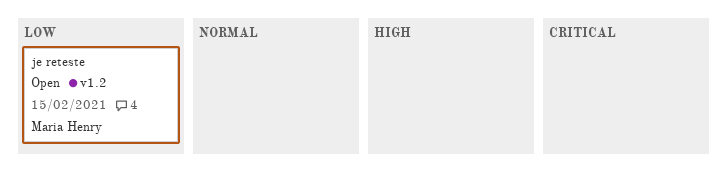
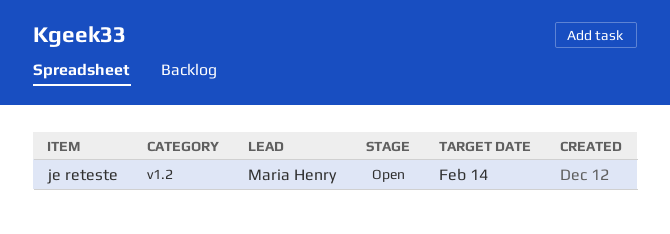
je reteste, due: Feb 15 -> Feb 14

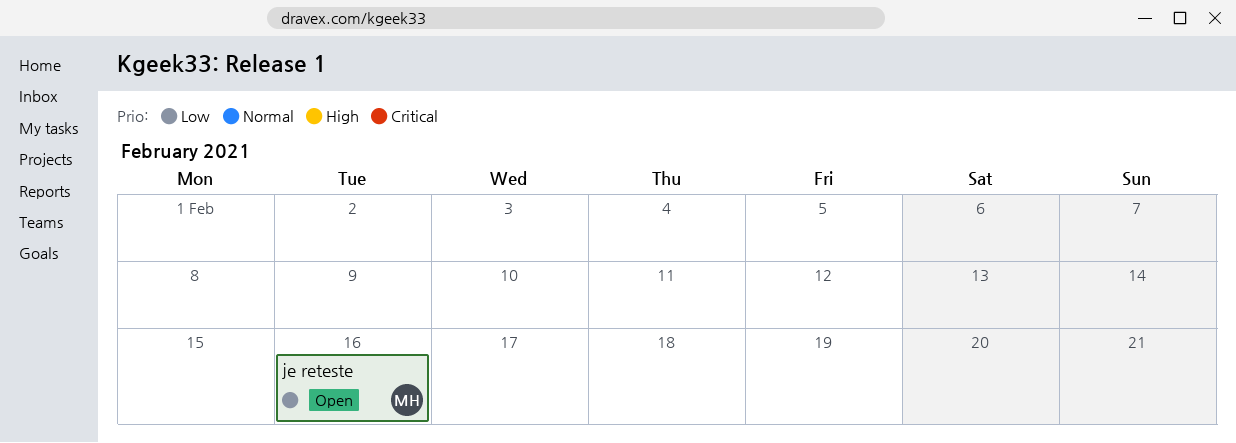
je reteste, due: Feb 14 -> Feb 16

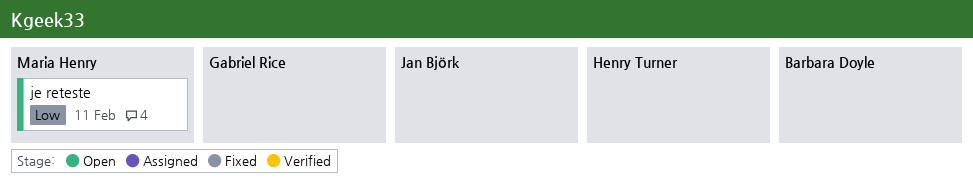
je reteste, due: Feb 16 -> Feb 11

